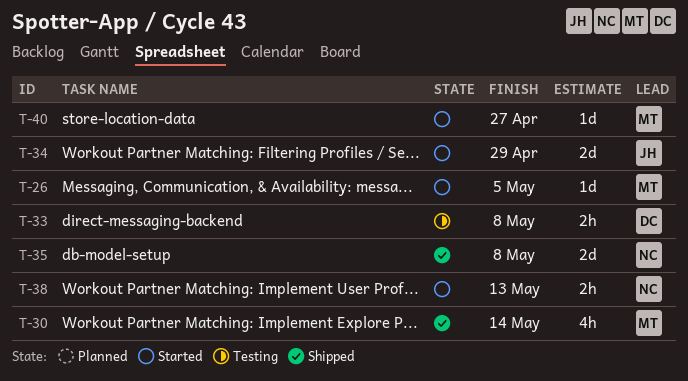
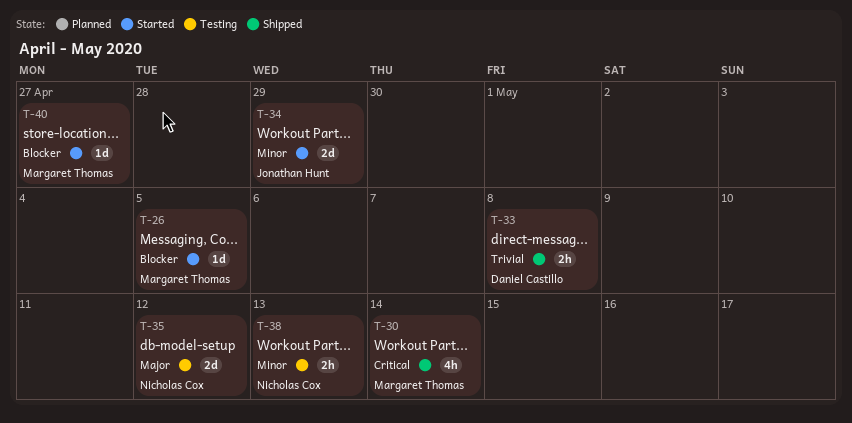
T-33, status: Testing -> Shipped
T-35, status: Shipped -> Testing
T-35, due: May 8 -> May 12
T-38, status: Started -> Testing

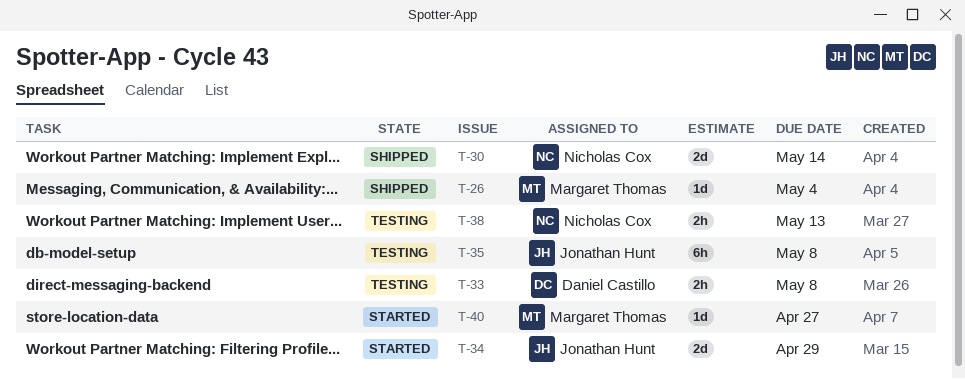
T-26, status: Started -> Shipped
T-26, due: May 5 -> May 4
T-30, owner: Margaret Thomas -> Nicholas Cox
T-30, estimate: 4h -> 2d
T-33, status: Shipped -> Testing
T-35, owner: Nicholas Cox -> Jonathan Hunt
T-35, estimate: 2d -> 6h
T-35, due: May 12 -> May 8

